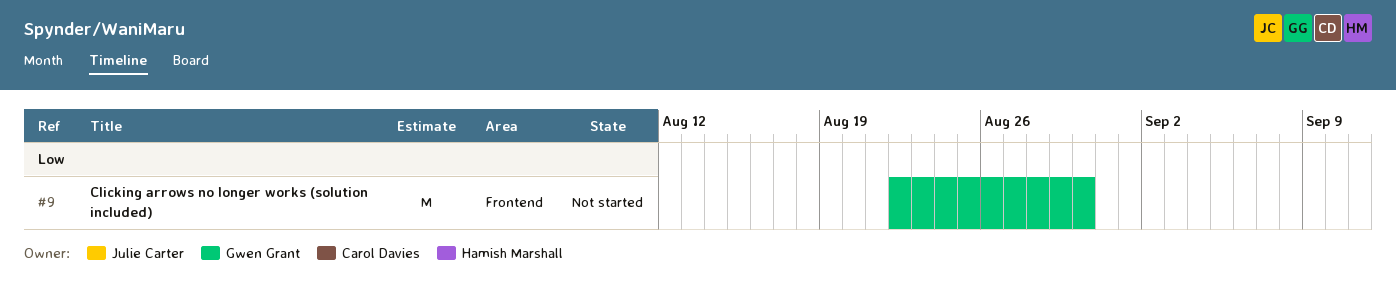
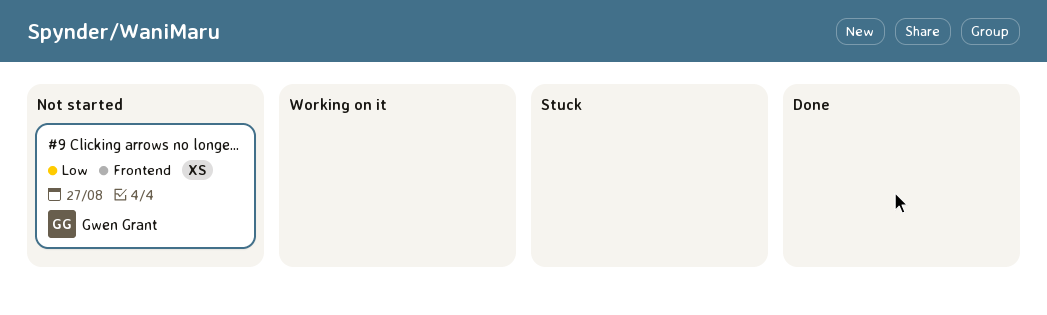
#9, estimate: M -> XS
#9, due: Aug 30 -> Aug 27

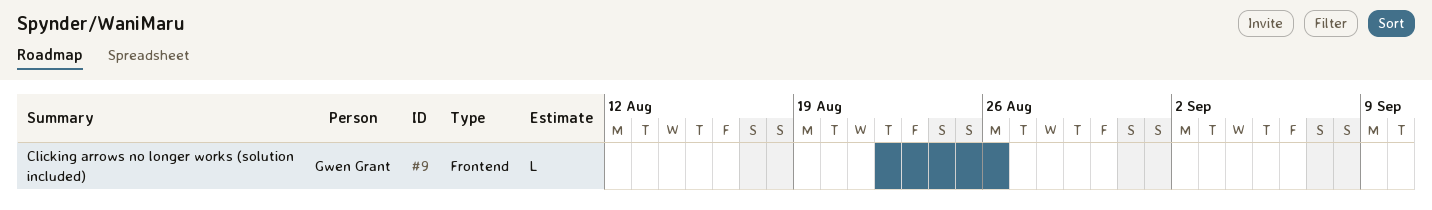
#9, estimate: XS -> L
#9, due: Aug 27 -> Aug 26

